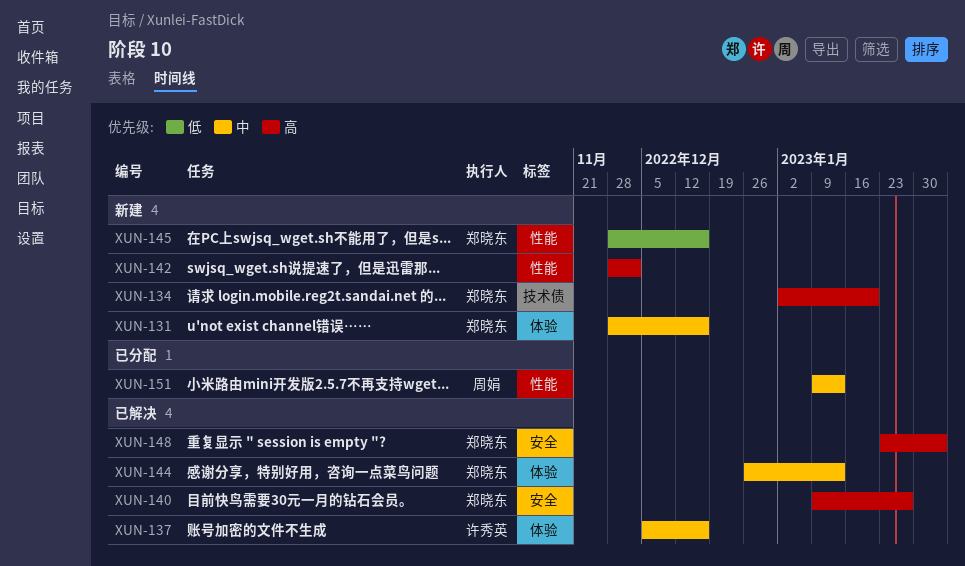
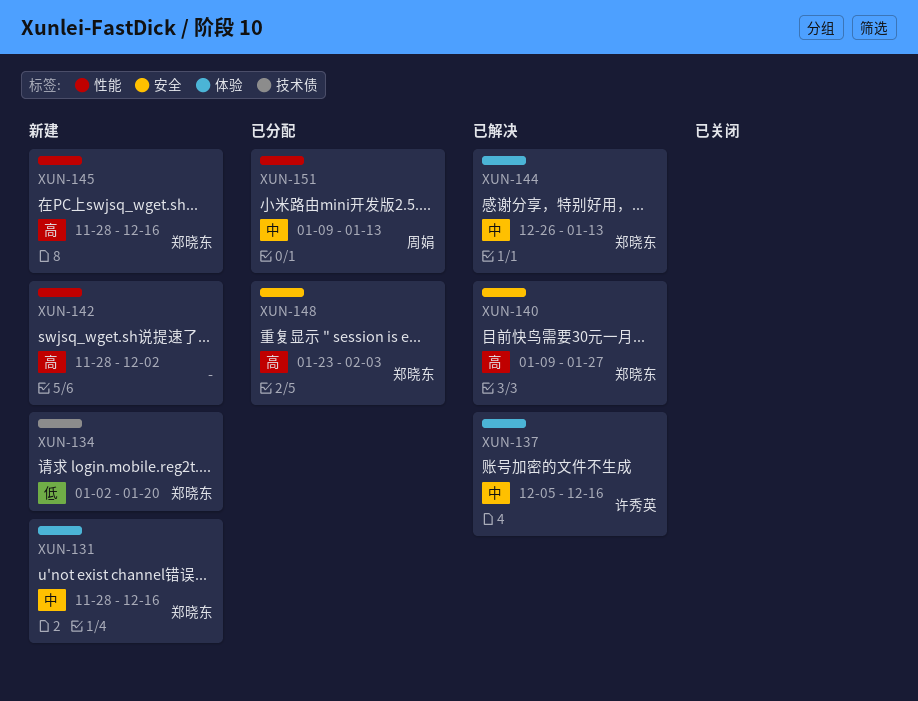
XUN-134, priority: 高 -> 低
XUN-145, priority: 低 -> 高
XUN-148, status: 已解决 -> 已分配

